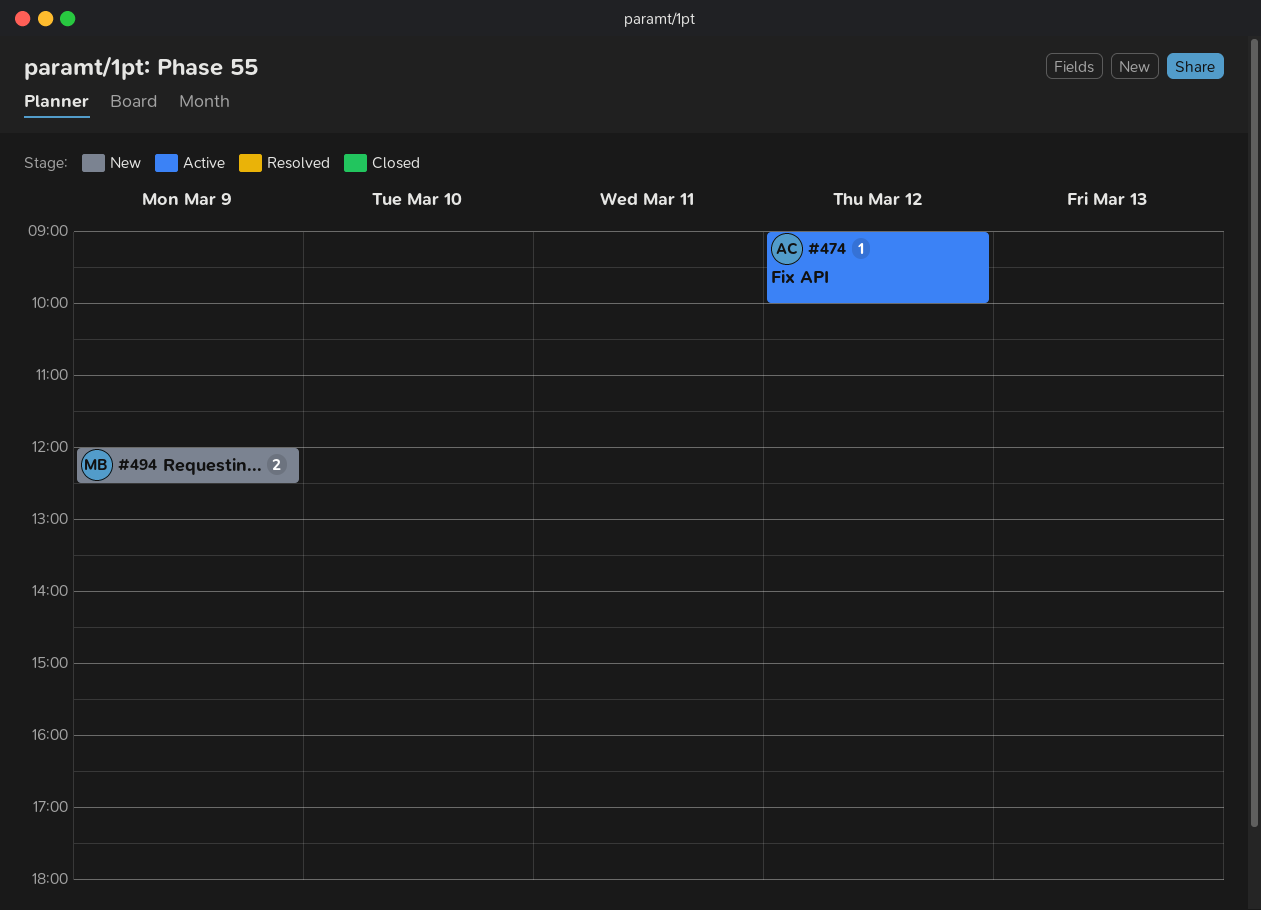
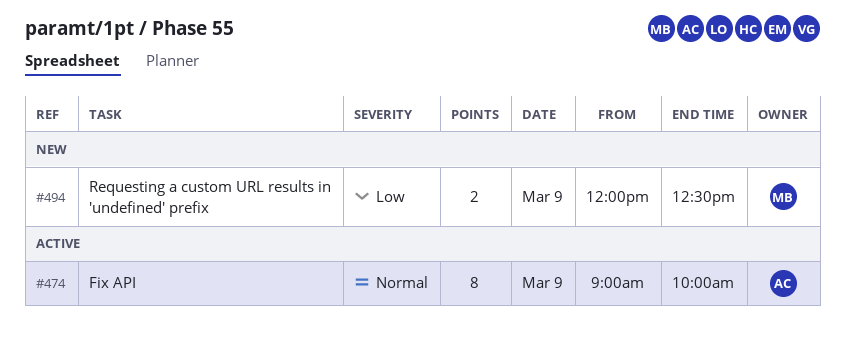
#474, estimate: 1 -> 8
#474, day: Mar 12 -> Mar 9

